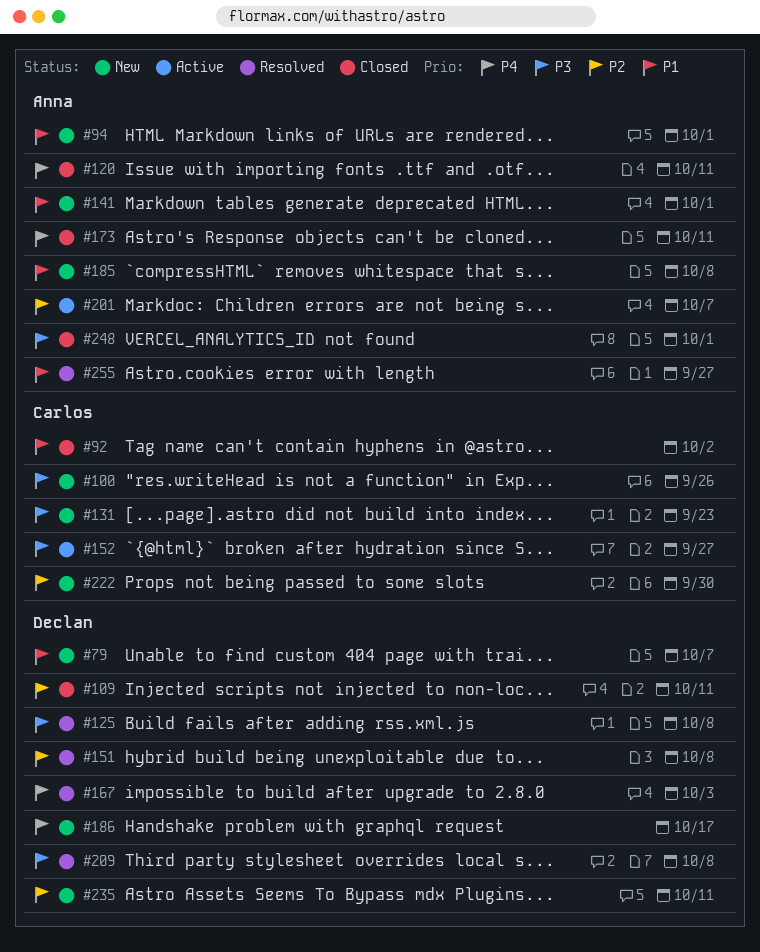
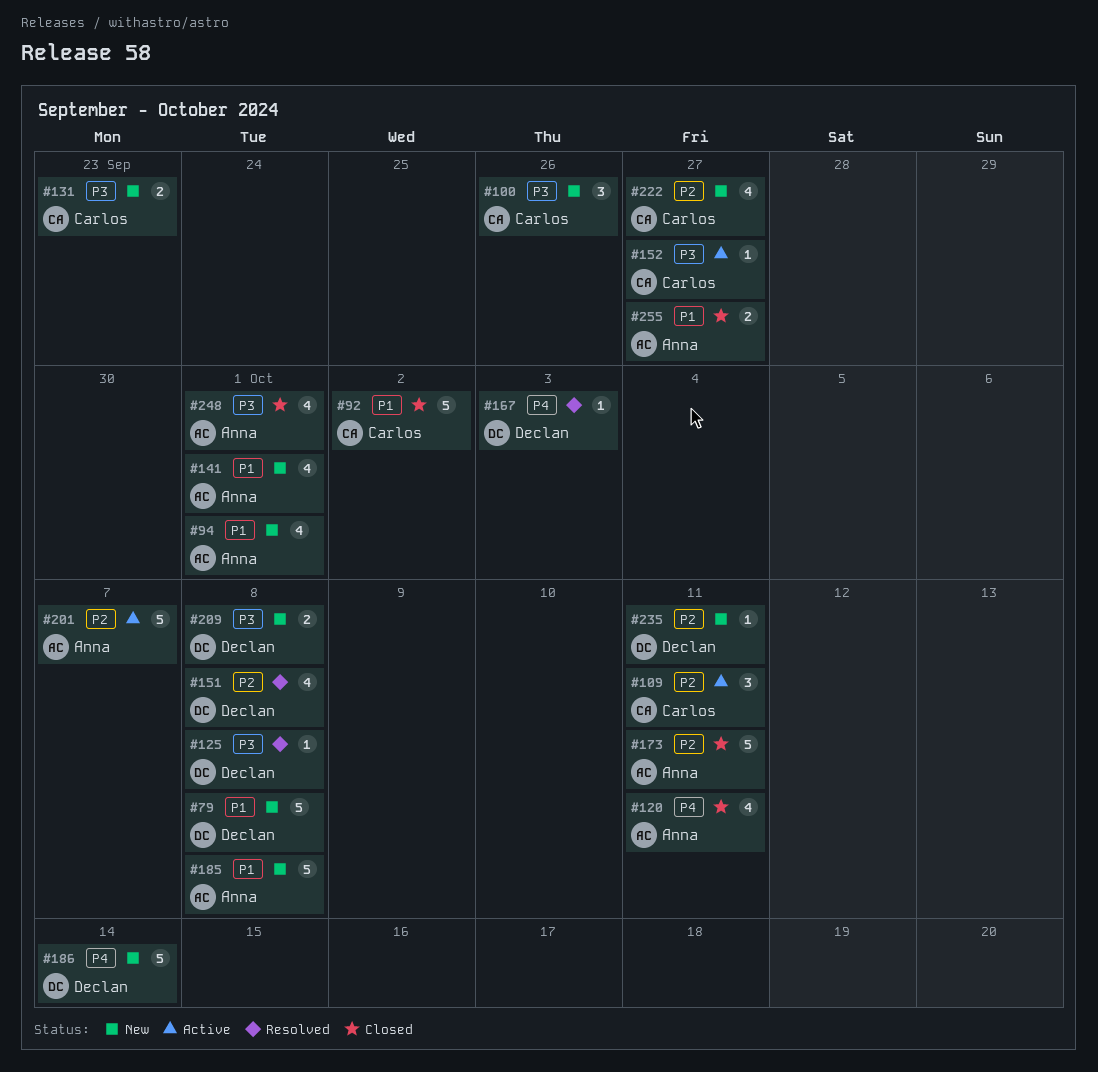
#79, due: Oct 7 -> Oct 8
#109, status: Closed -> Active
#109, owner: Declan -> Carlos
#173, priority: P4 -> P2
#186, due: Oct 17 -> Oct 14
#209, status: Resolved -> New
#222, due: Sep 30 -> Sep 27
#255, status: Resolved -> Closed

